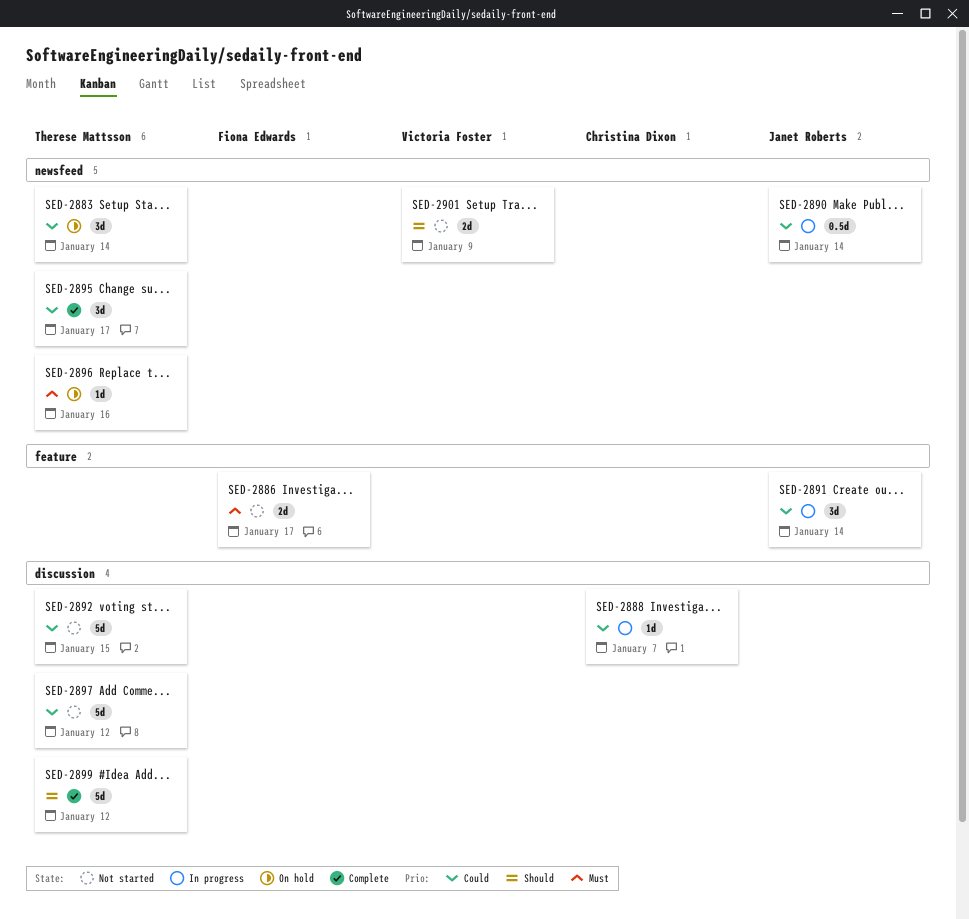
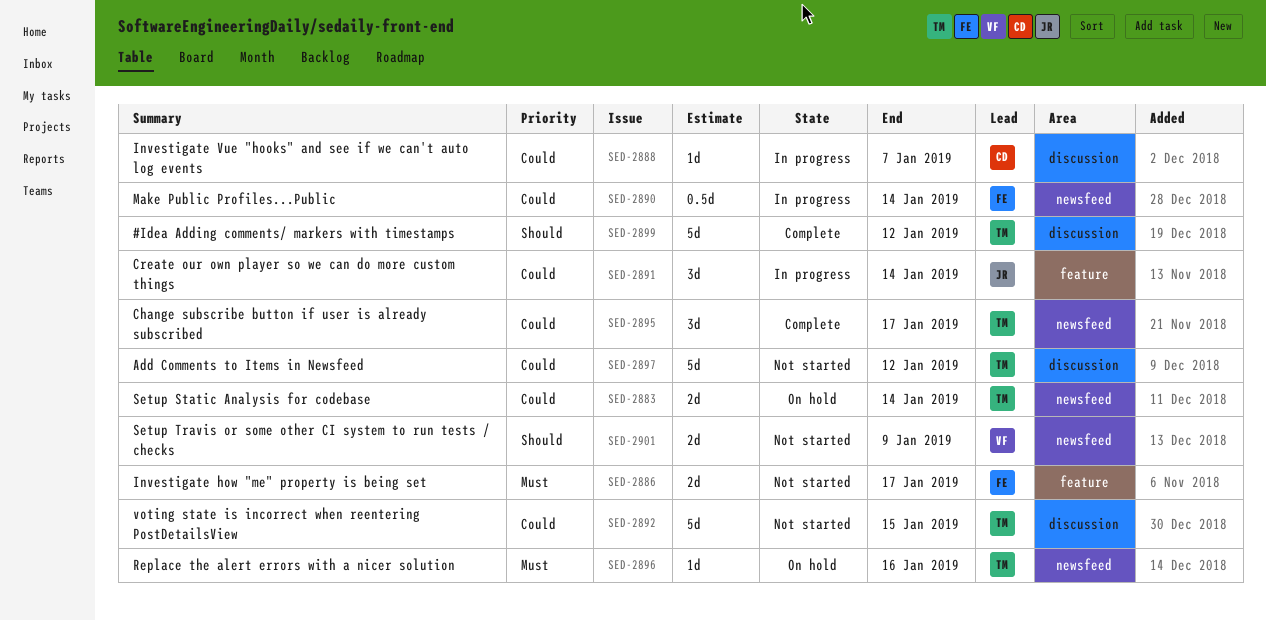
SED-2883, estimate: 3d -> 2d
SED-2890, owner: Janet Roberts -> Fiona Edwards

